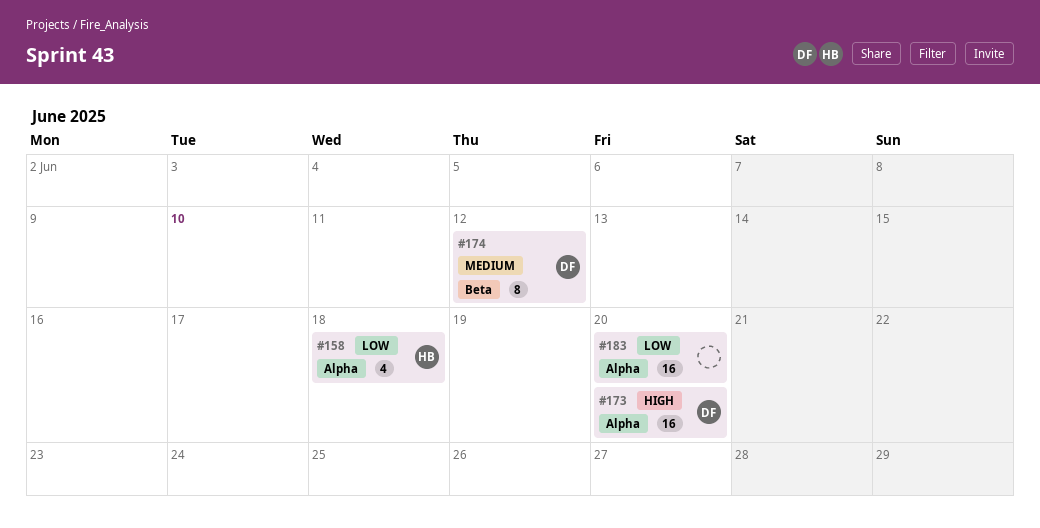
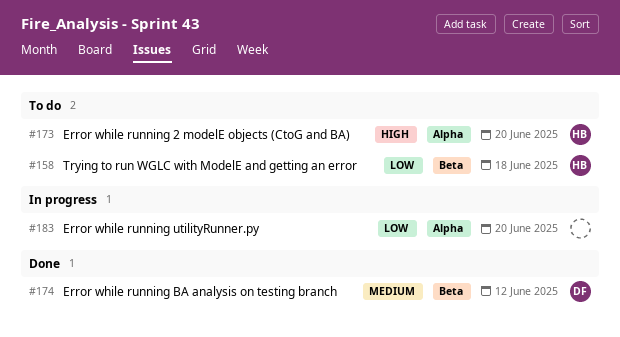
#158, label: Alpha -> Beta
#173, owner: DF -> HB

